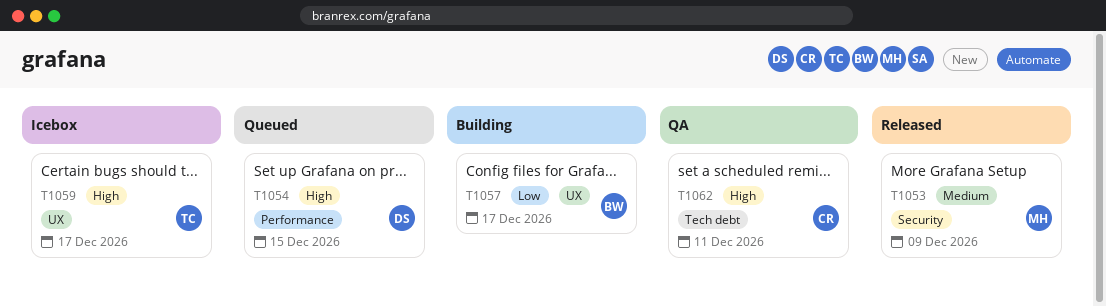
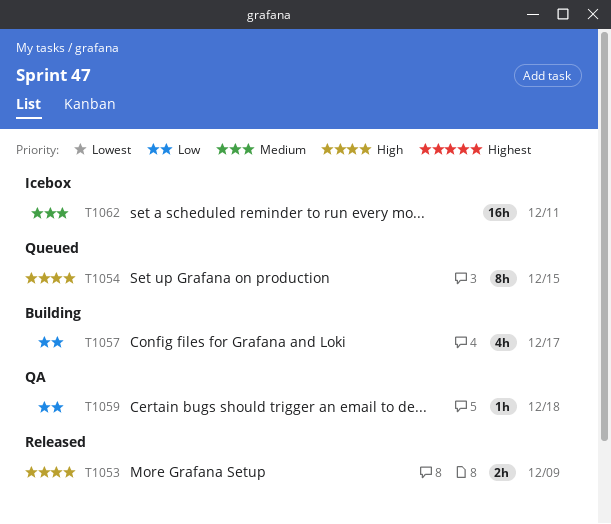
T1053, priority: Medium -> High
T1059, status: Icebox -> QA
T1059, priority: High -> Low
T1059, due: Dec 17 -> Dec 18
T1062, status: QA -> Icebox
T1062, priority: High -> Medium

